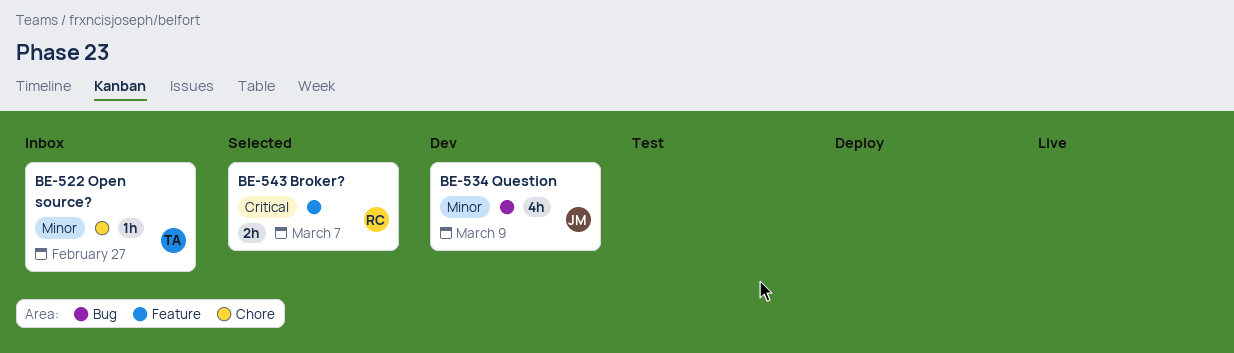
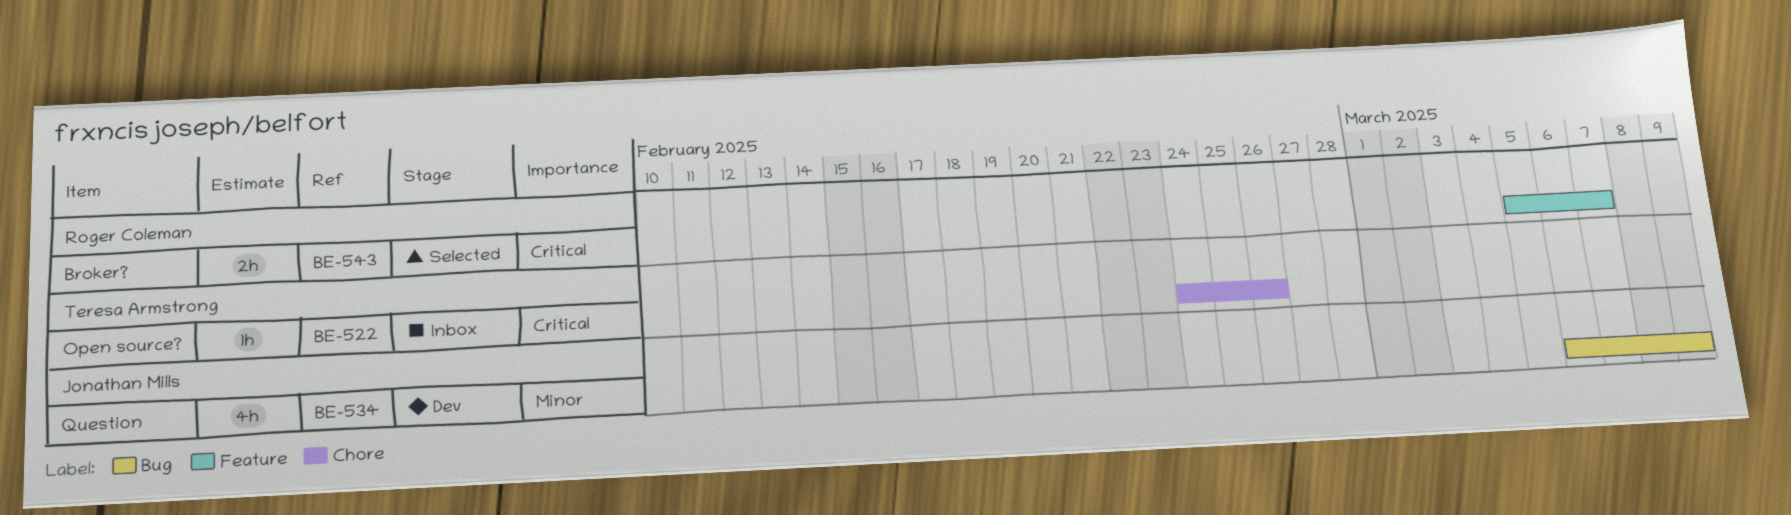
BE-522, priority: Minor -> Critical
BE-522, due: Feb 27 -> Feb 26

